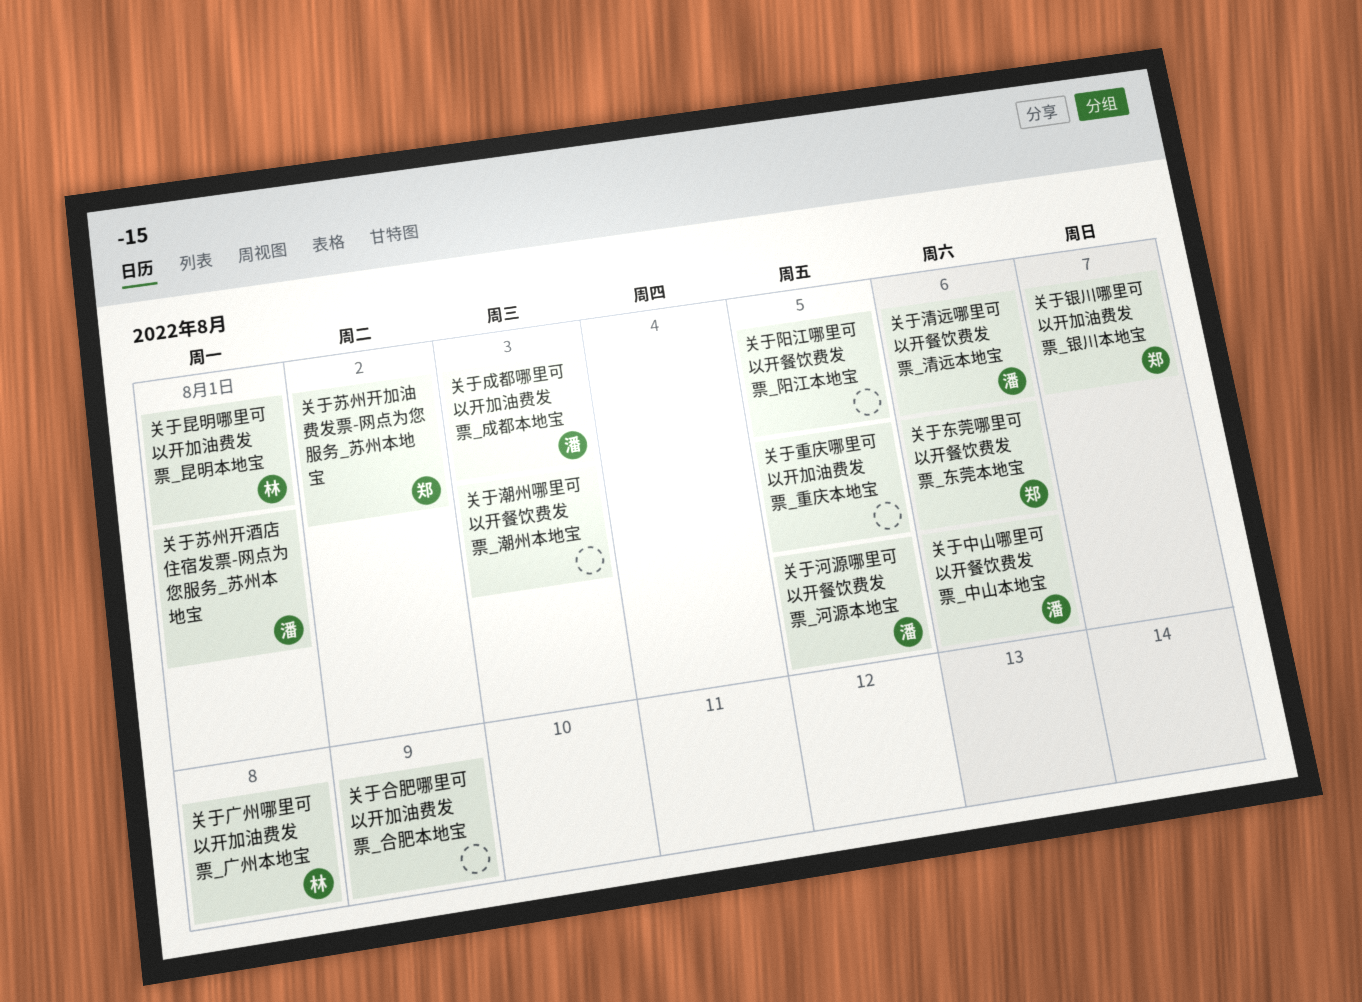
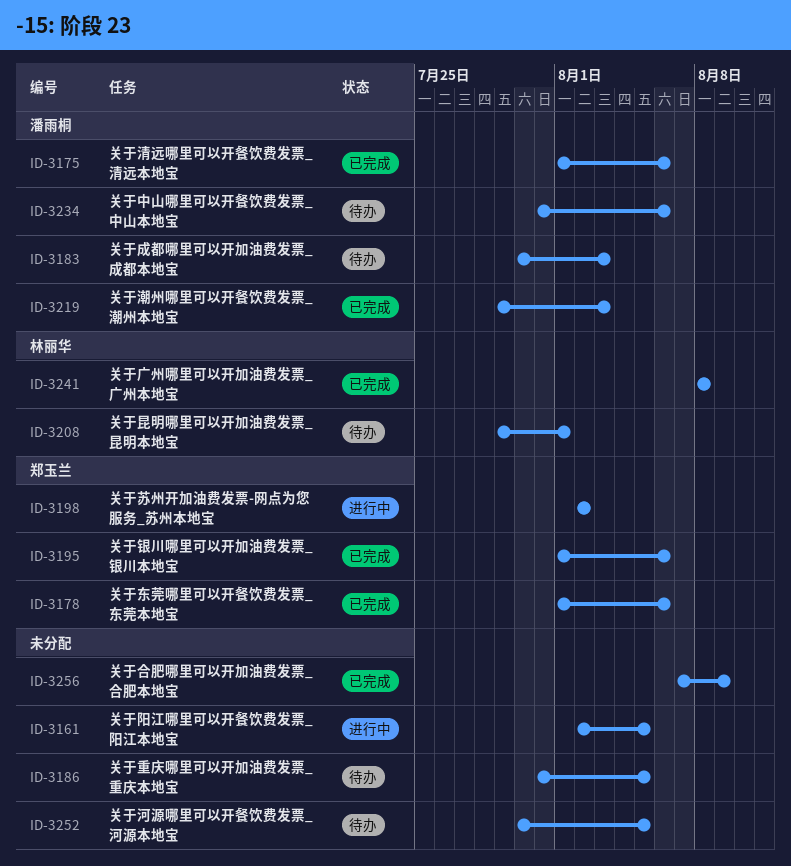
关于河源哪里可以开餐饮费发票_河源本地宝, owner: 潘雨桐 -> none
关于潮州哪里可以开餐饮费发票_潮州本地宝, owner: none -> 潘雨桐
关于苏州开酒店住宿发票-网点为您服务_苏州本地宝: present -> none
关于银川哪里可以开加油费发票_银川本地宝, due: Aug 7 -> Aug 6

